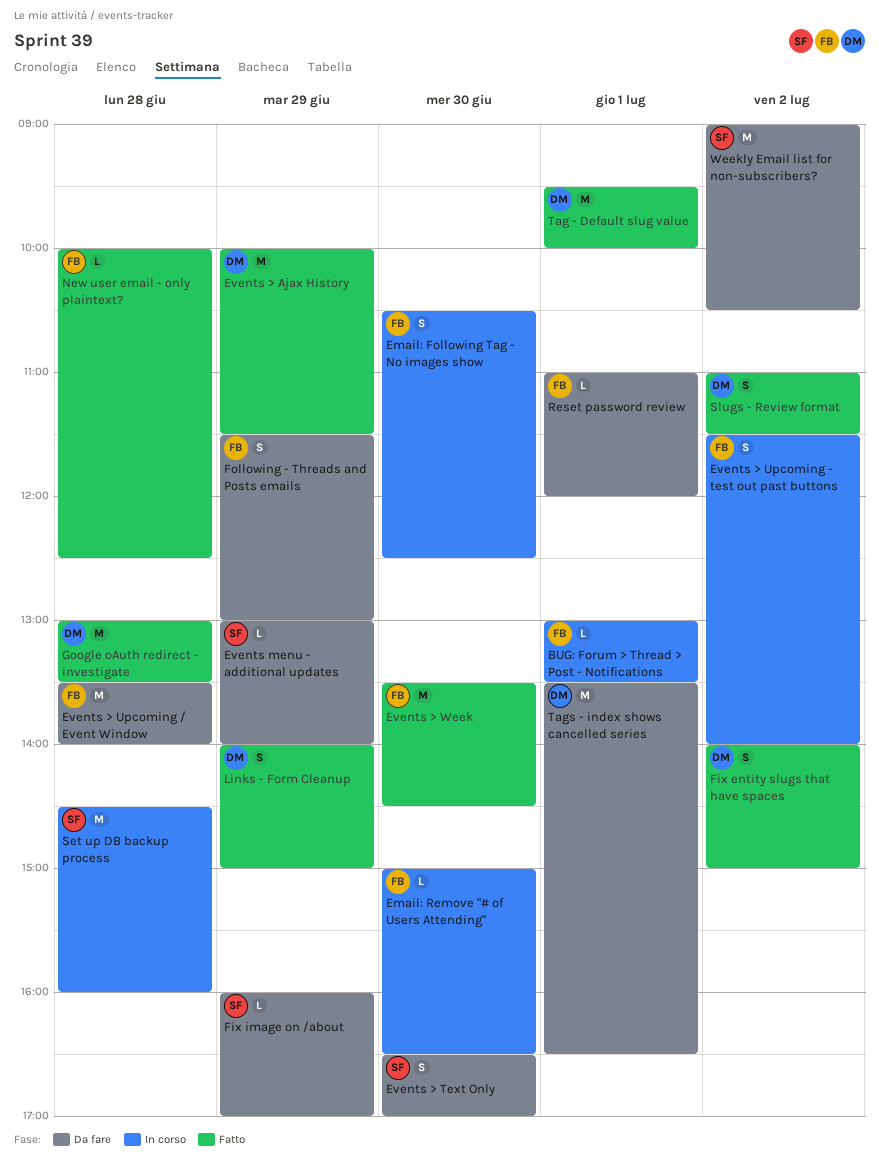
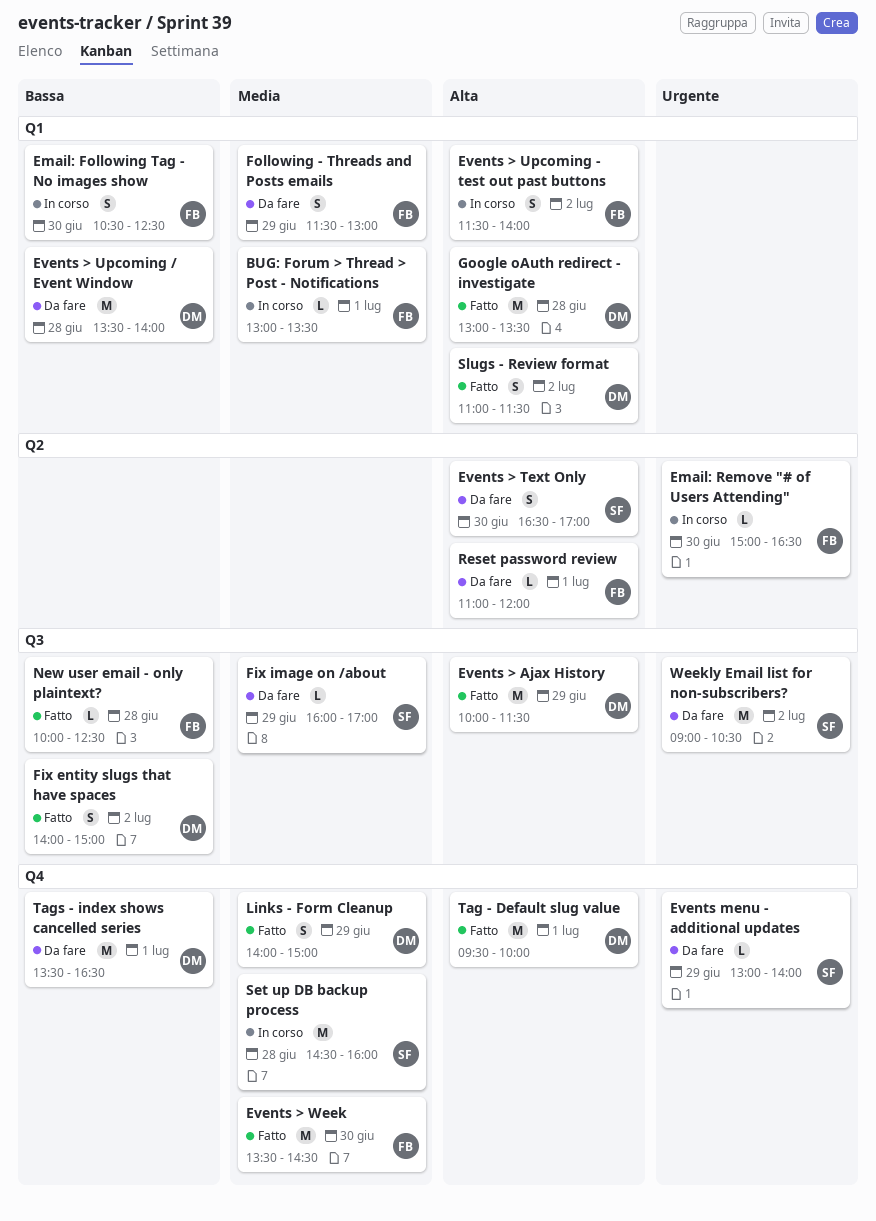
Events > Upcoming / Event Window, owner: FB -> DM

